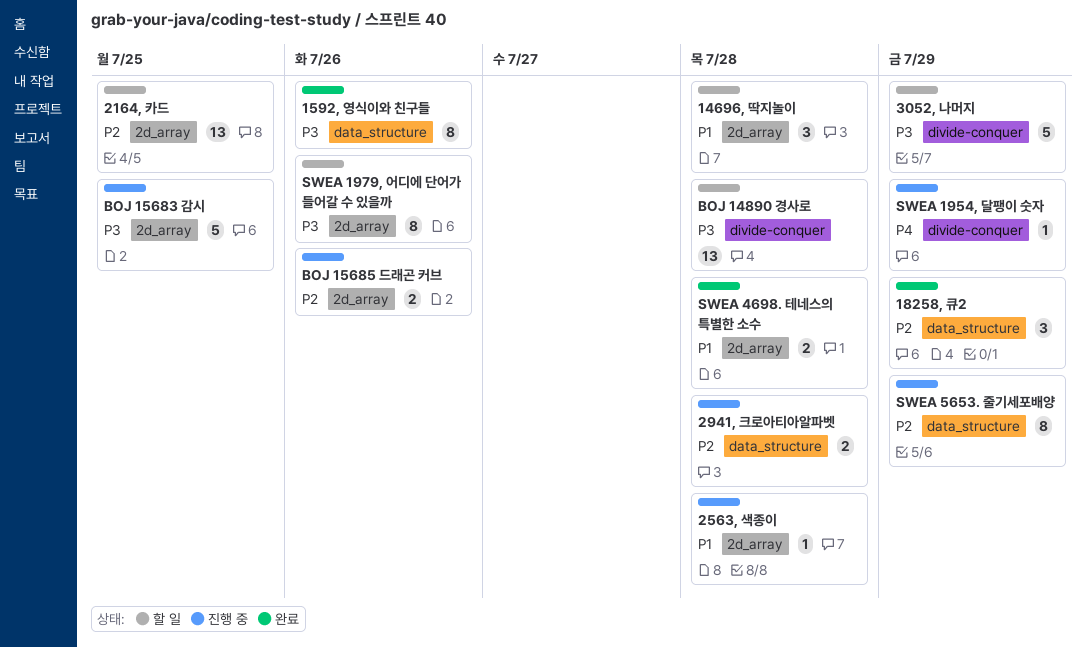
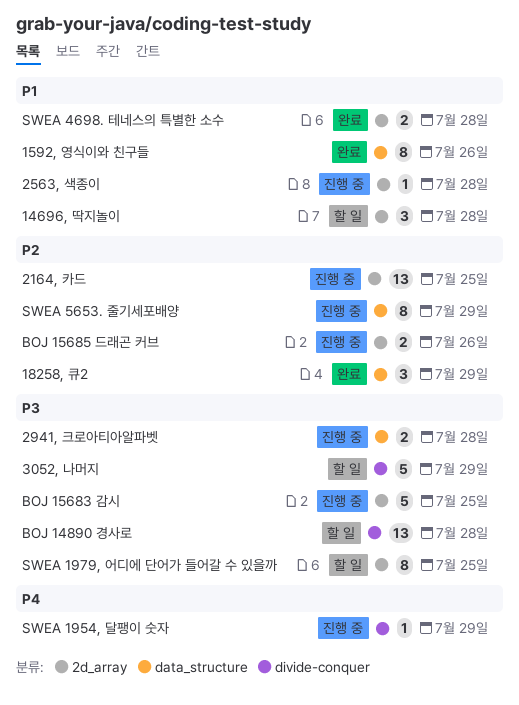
1592, 영식이와 친구들, priority: P3 -> P1
2164, 카드, status: 할 일 -> 진행 중
2941, 크로아티아알파벳, priority: P2 -> P3
SWEA 1979, 어디에 단어가 들어갈 수 있을까, due: Jul 26 -> Jul 25

